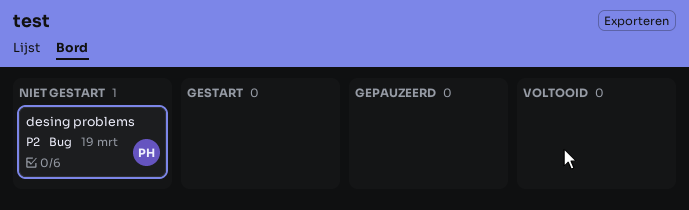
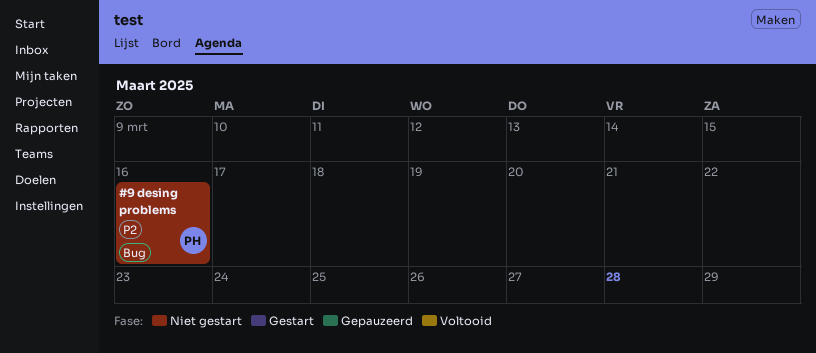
desing problems, due: Mar 19 -> Mar 16

